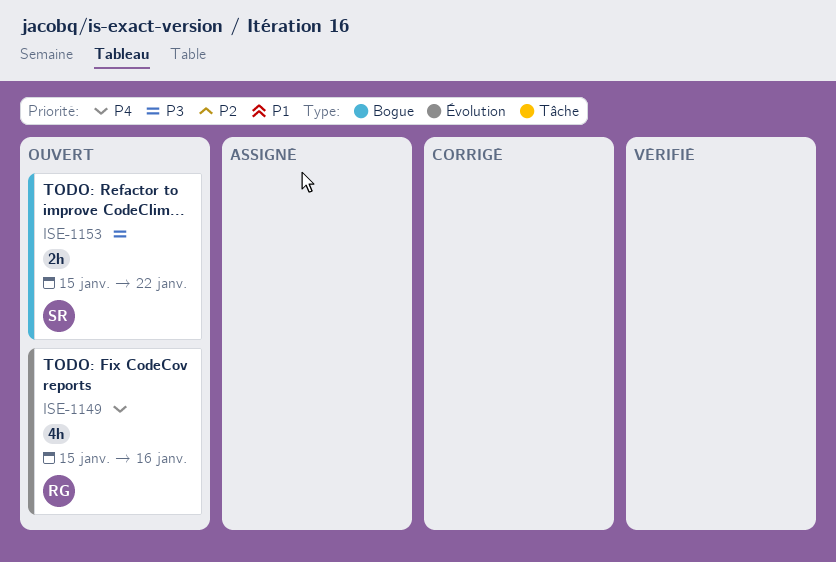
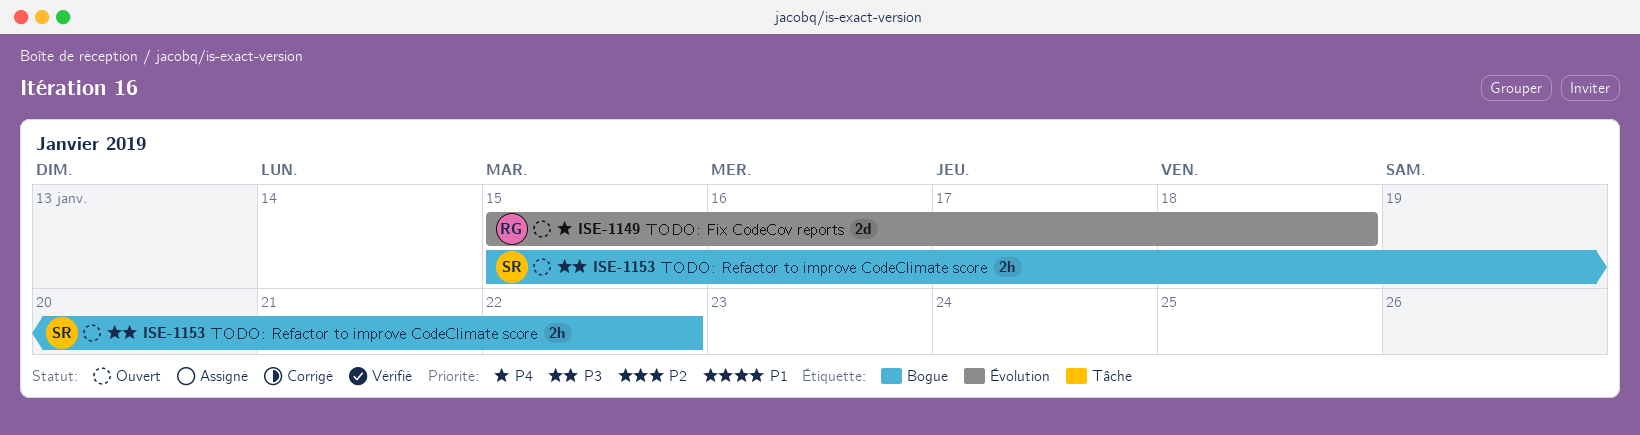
ISE-1149, estimate: 4h -> 2d
ISE-1149, due: Jan 16 -> Jan 18

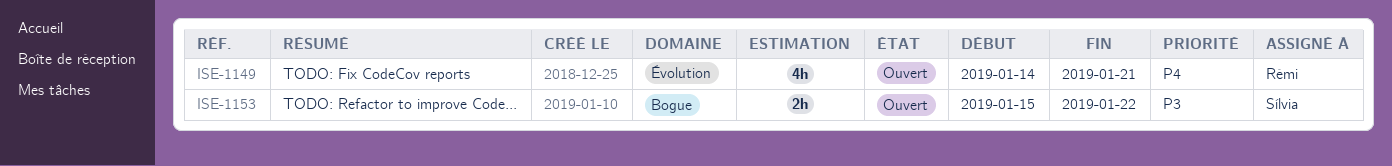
ISE-1149, estimate: 2d -> 4h
ISE-1149, start: Jan 15 -> Jan 14
ISE-1149, due: Jan 18 -> Jan 21

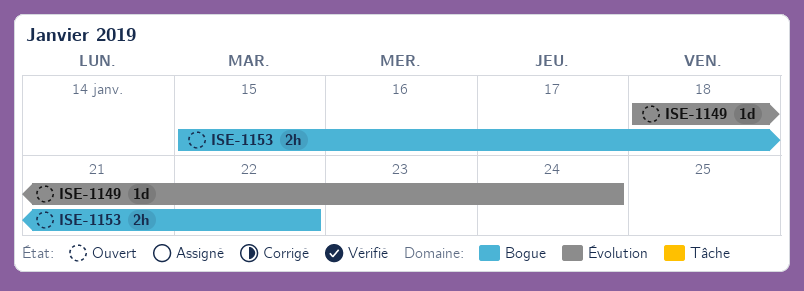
ISE-1149, estimate: 4h -> 1d
ISE-1149, start: Jan 14 -> Jan 18
ISE-1149, due: Jan 21 -> Jan 24

